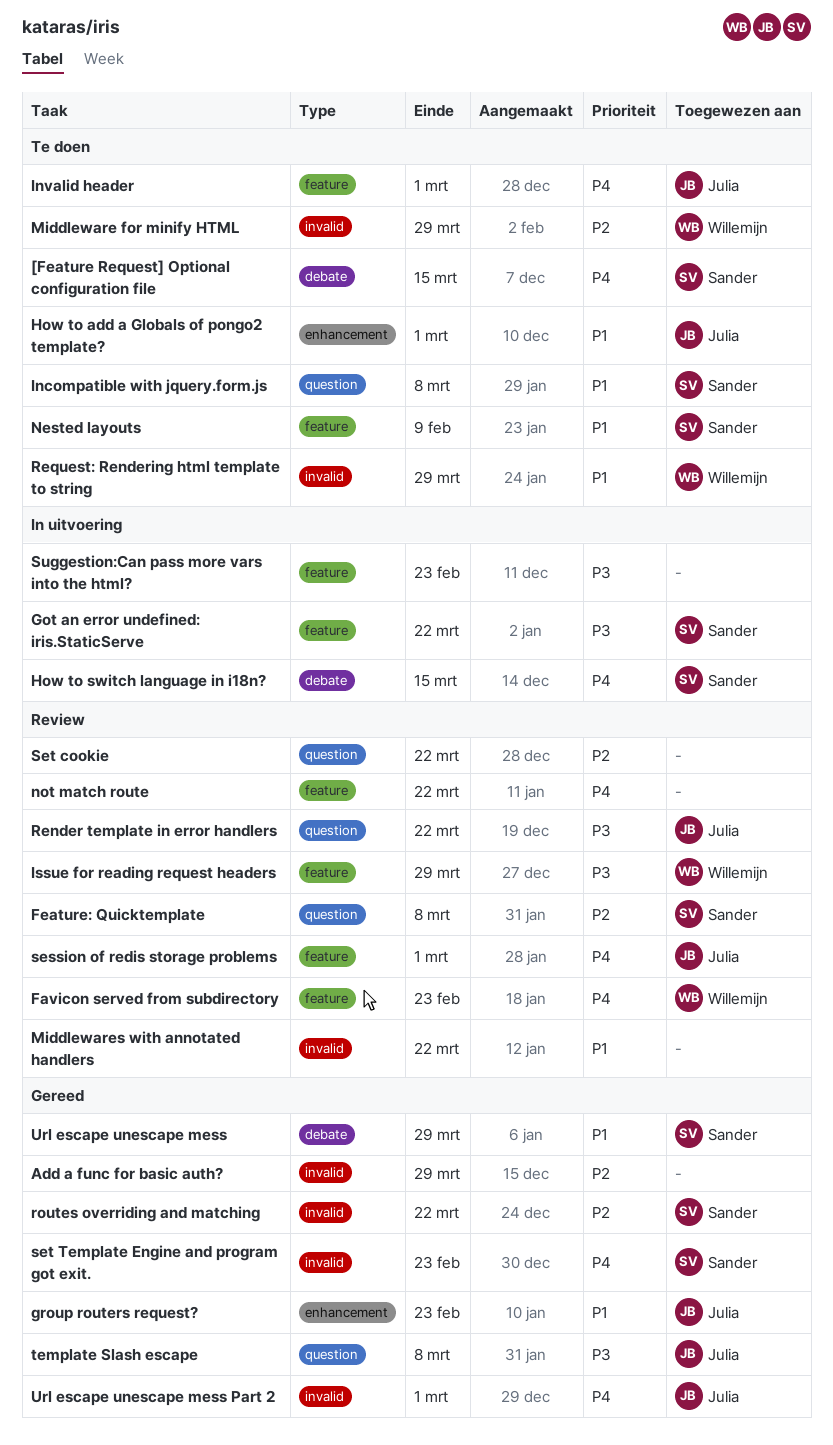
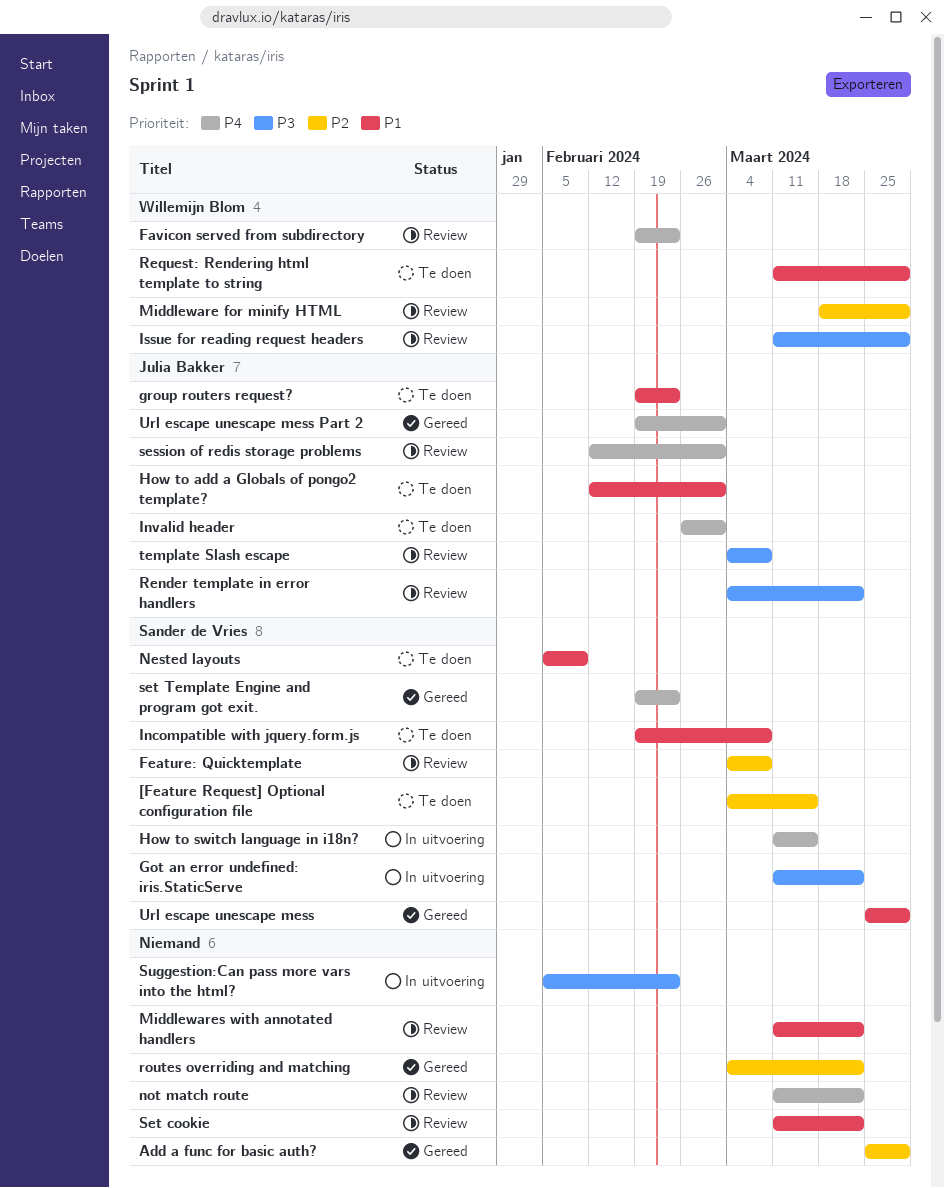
[Feature Request] Optional configuration file, priority: P4 -> P2
group routers request?, status: Gereed -> Te doen
Middleware for minify HTML, status: Te doen -> Review
routes overriding and matching, owner: Sander de Vries -> none
Set cookie, priority: P2 -> P1
template Slash escape, status: Gereed -> Review

